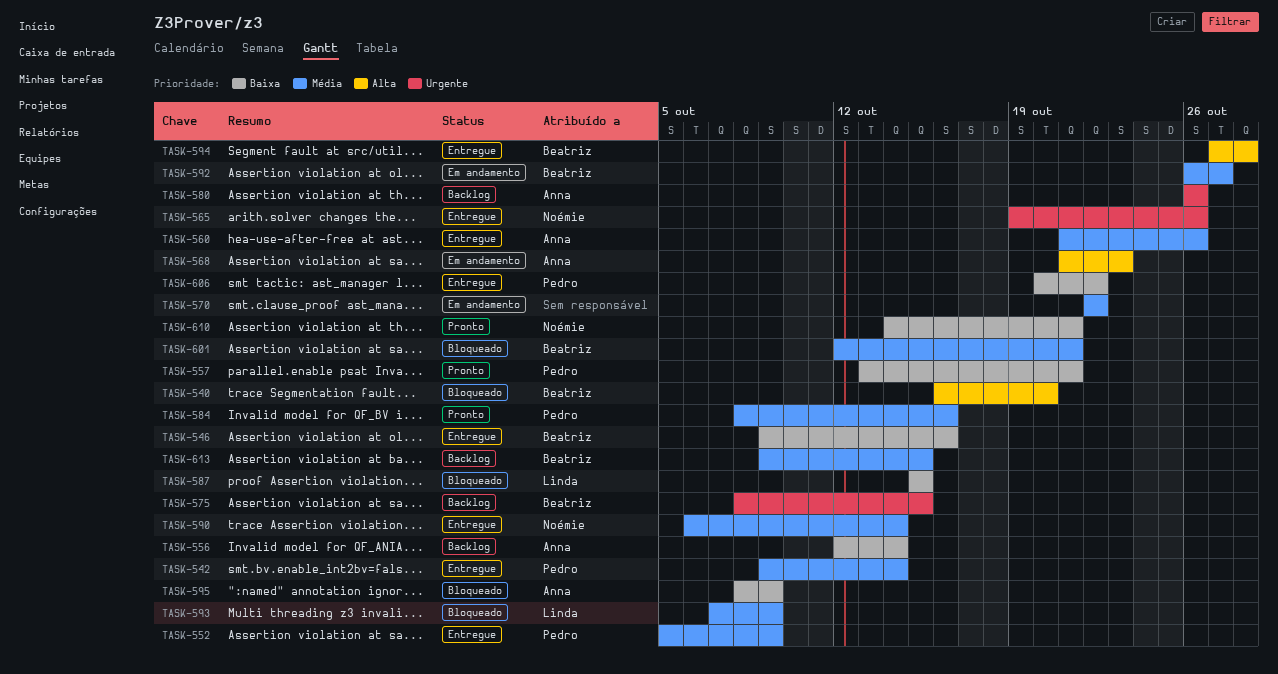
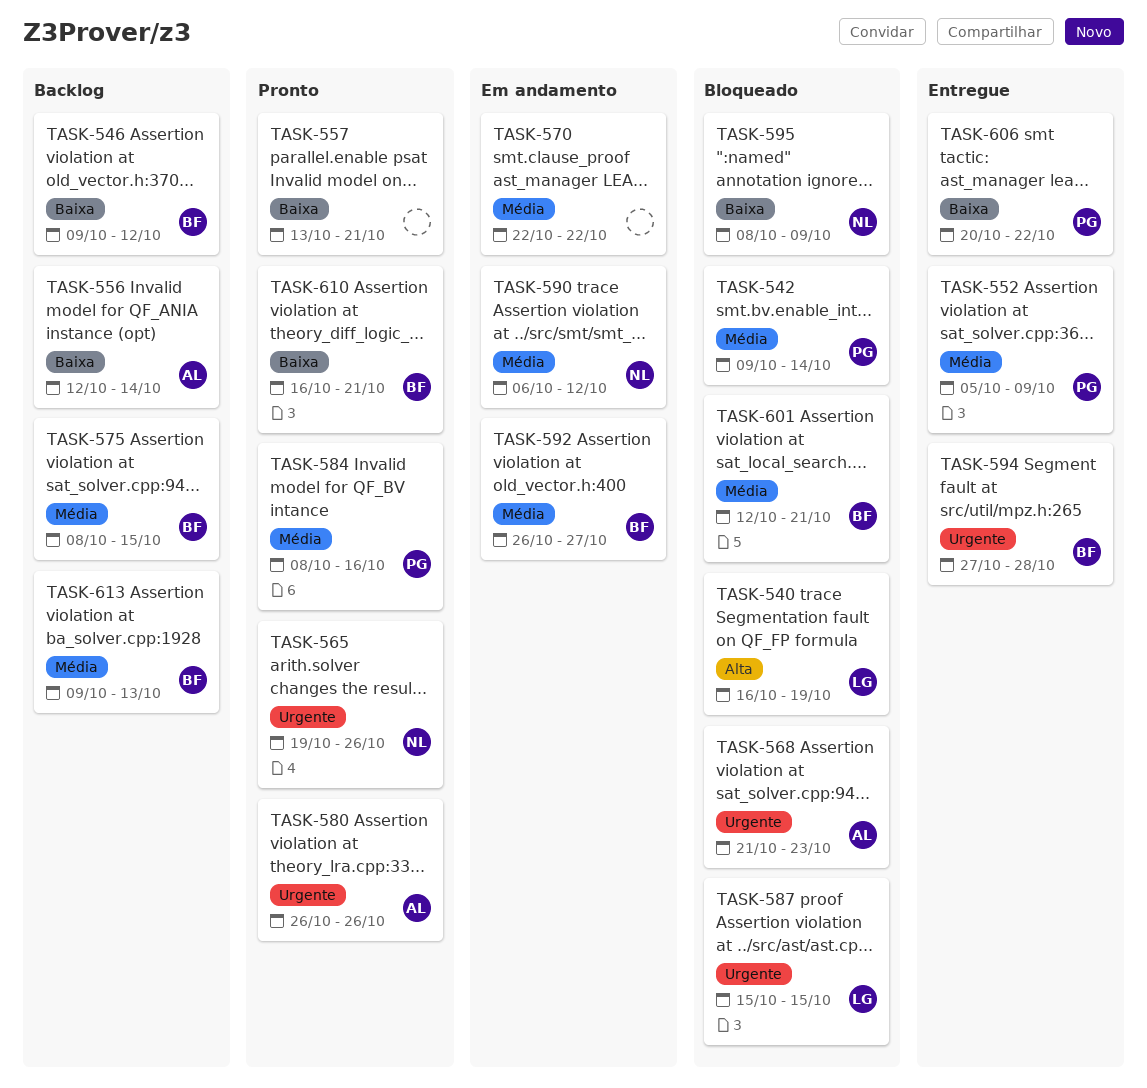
TASK-540, owner: Beatriz -> Linda
TASK-540, due: Oct 20 -> Oct 19
TASK-542, status: Entregue -> Bloqueado
TASK-546, status: Entregue -> Backlog
TASK-546, due: Oct 16 -> Oct 12
TASK-557, owner: Pedro -> none
TASK-560: present -> none
TASK-565, status: Entregue -> Pronto
TASK-568, status: Em andamento -> Bloqueado
TASK-568, priority: Alta -> Urgente
TASK-575, priority: Urgente -> Média
TASK-580, status: Backlog -> Pronto
TASK-587, priority: Baixa -> Urgente
TASK-590, status: Entregue -> Em andamento
TASK-590, due: Oct 14 -> Oct 12
TASK-593: present -> none
TASK-594, priority: Alta -> Urgente
TASK-595, owner: Anna -> Noémie
TASK-610, owner: Noémie -> Beatriz
TASK-610, start: Oct 14 -> Oct 16
TASK-613, due: Oct 15 -> Oct 13

